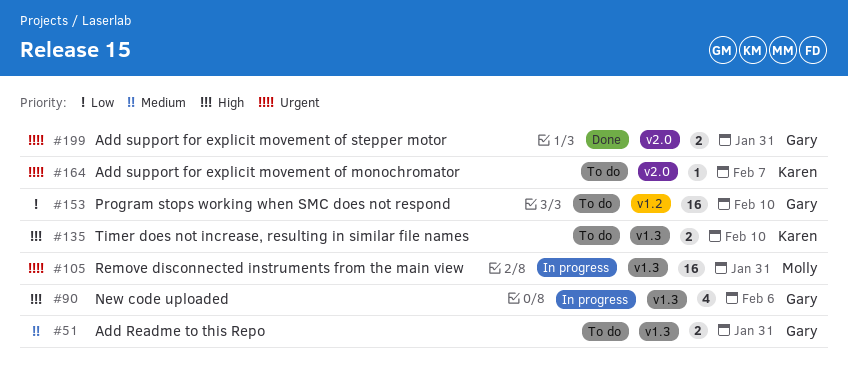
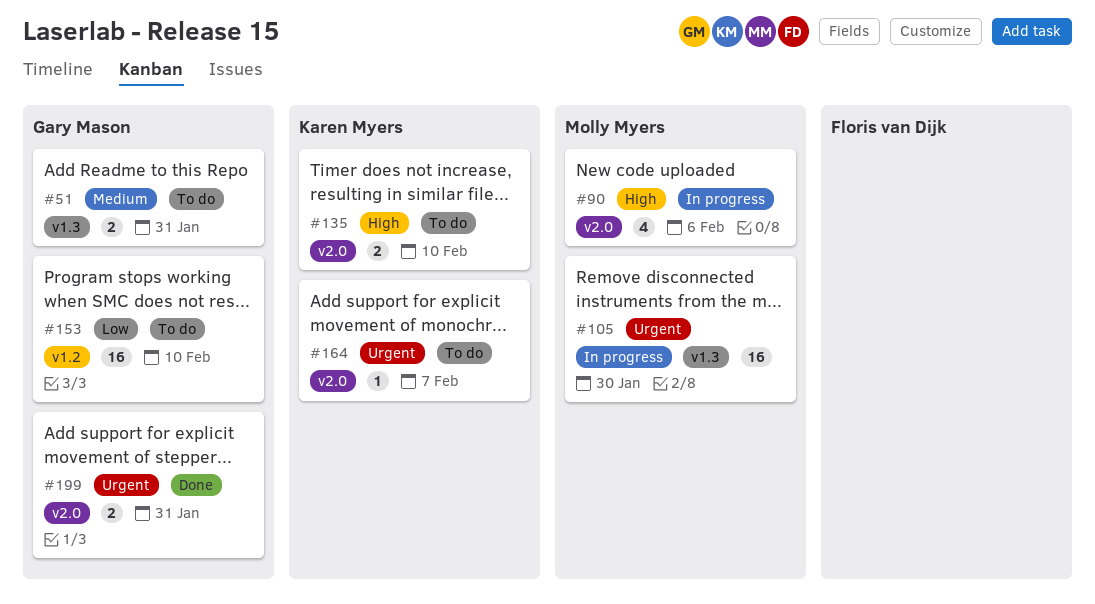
#90, owner: Gary Mason -> Molly Myers
#90, label: v1.3 -> v2.0
#105, due: Jan 31 -> Jan 30
#135, label: v1.3 -> v2.0

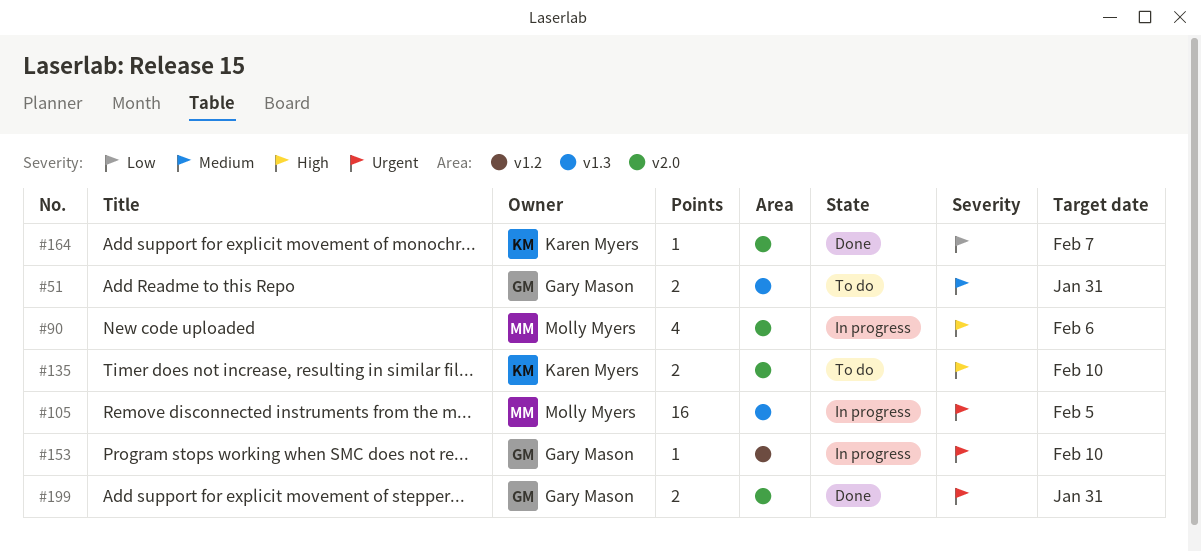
#105, due: Jan 30 -> Feb 5
#153, status: To do -> In progress
#153, priority: Low -> Urgent
#153, estimate: 16 -> 1
#164, status: To do -> Done
#164, priority: Urgent -> Low

